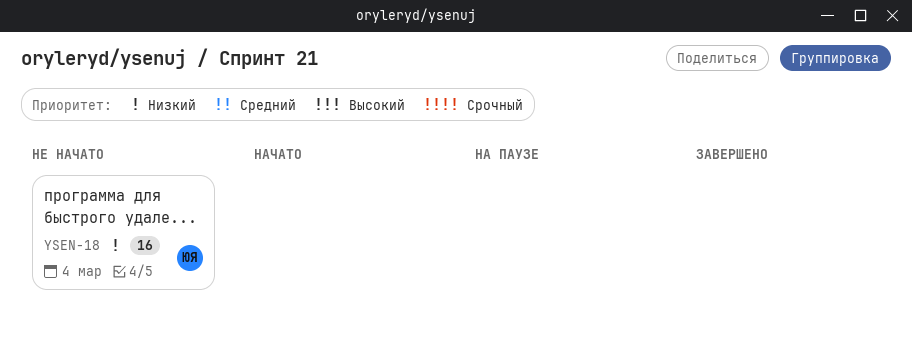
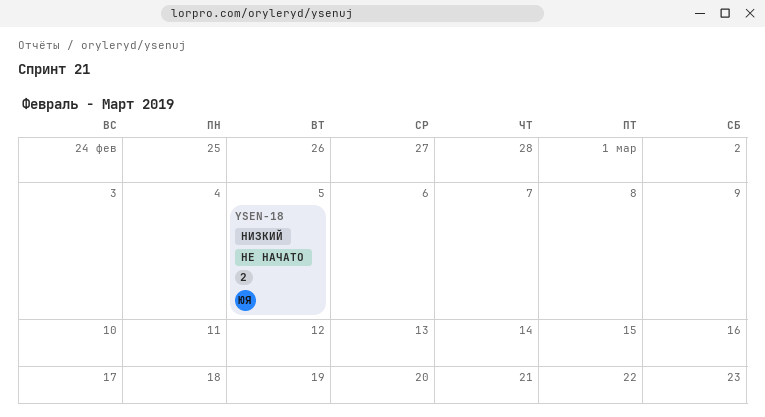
YSEN-18, estimate: 16 -> 2
YSEN-18, due: Mar 4 -> Mar 5

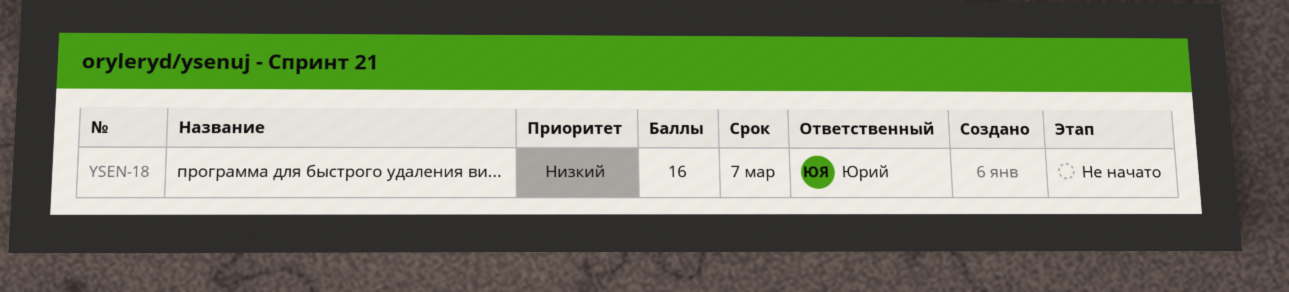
YSEN-18, estimate: 2 -> 16
YSEN-18, due: Mar 5 -> Mar 7

